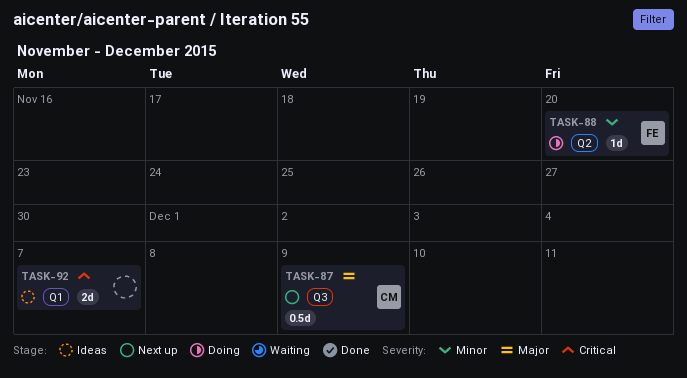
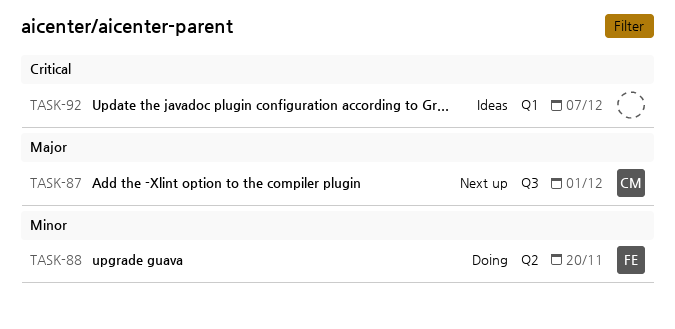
TASK-87, due: Dec 9 -> Dec 1

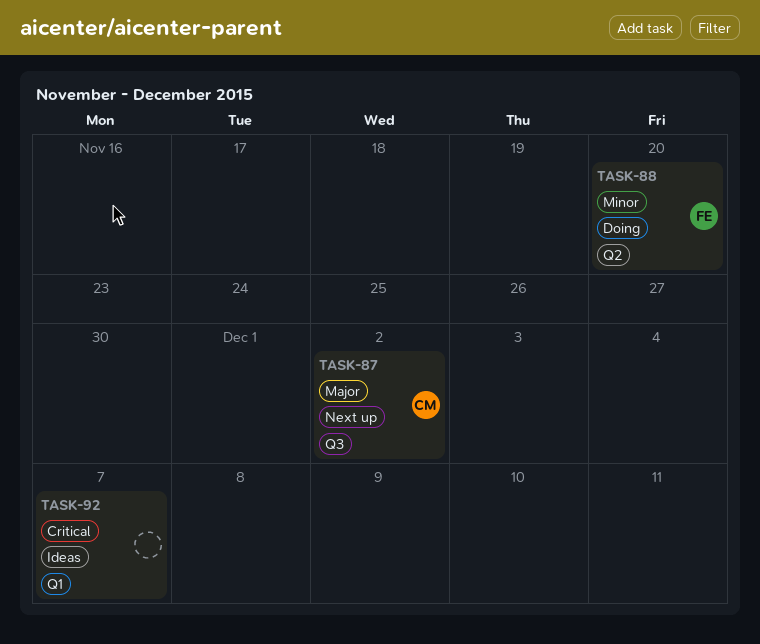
TASK-87, due: Dec 1 -> Dec 2

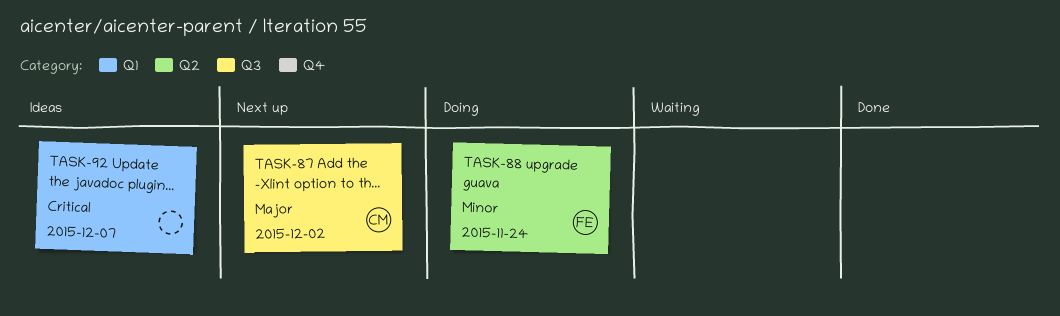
TASK-88, due: Nov 20 -> Nov 24

